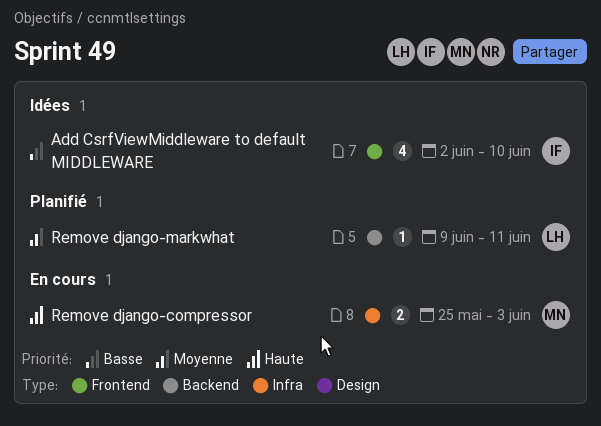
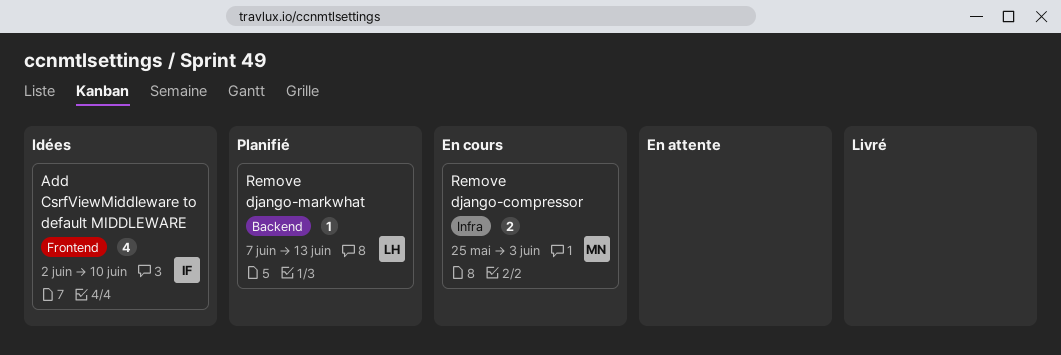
Remove django-markwhat, start: Jun 9 -> Jun 7
Remove django-markwhat, due: Jun 11 -> Jun 13

